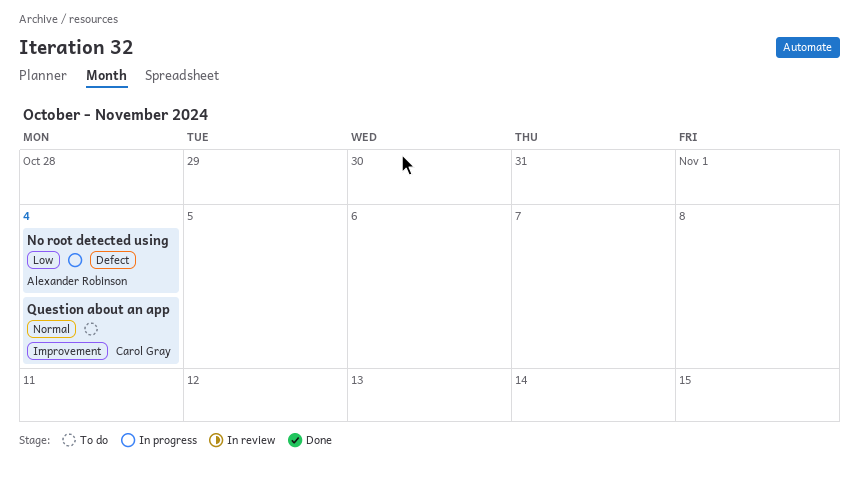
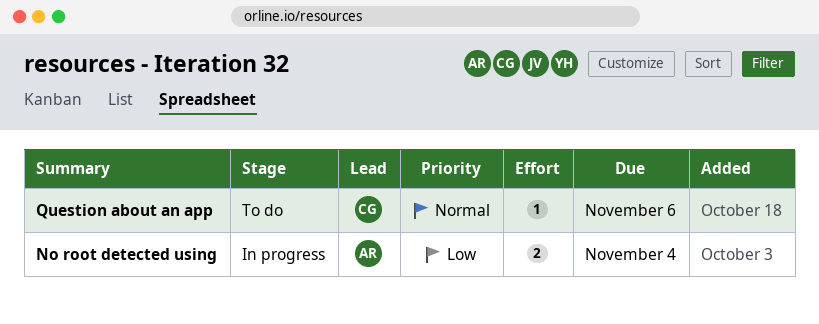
Question about an app, due: Nov 4 -> Nov 6

